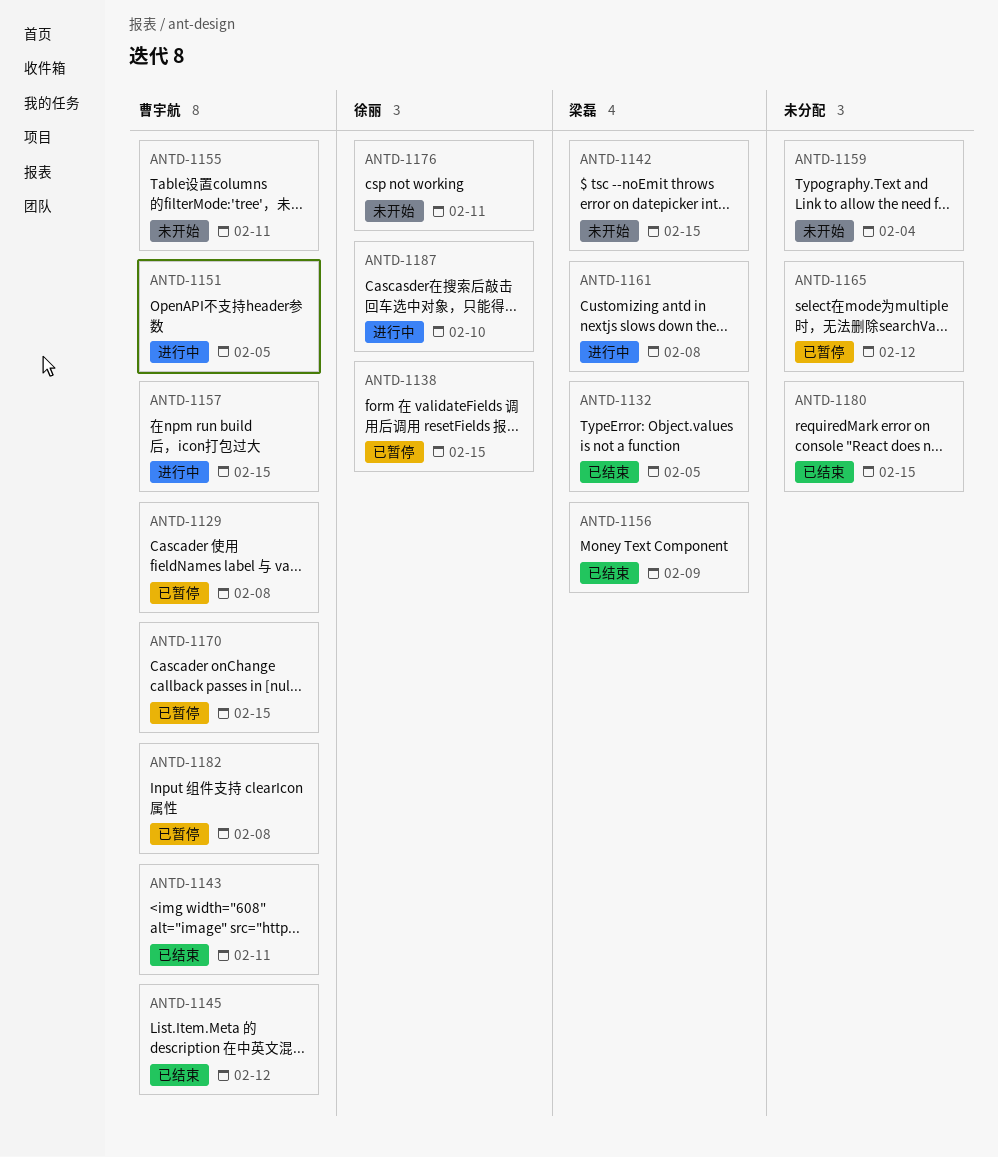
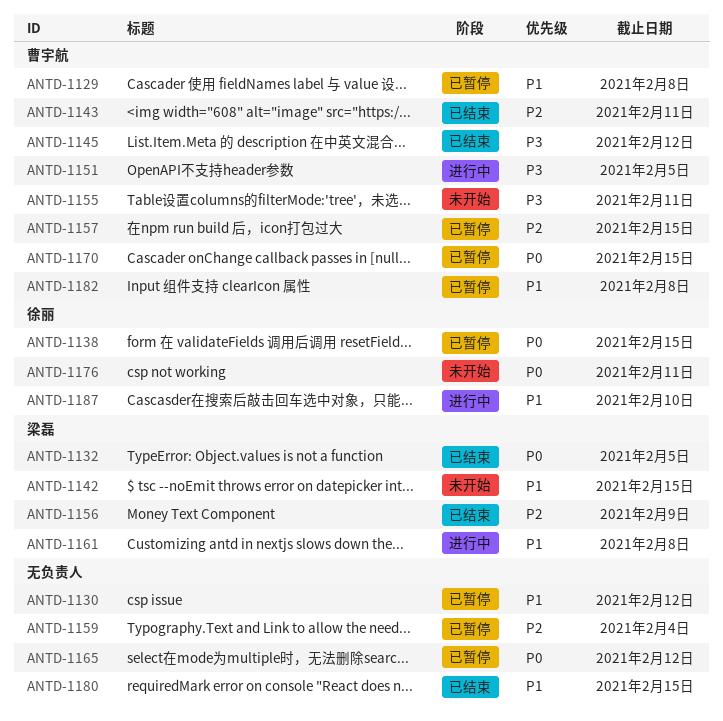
ANTD-1130: none -> present
ANTD-1157, status: 进行中 -> 已暂停
ANTD-1159, status: 未开始 -> 已暂停

